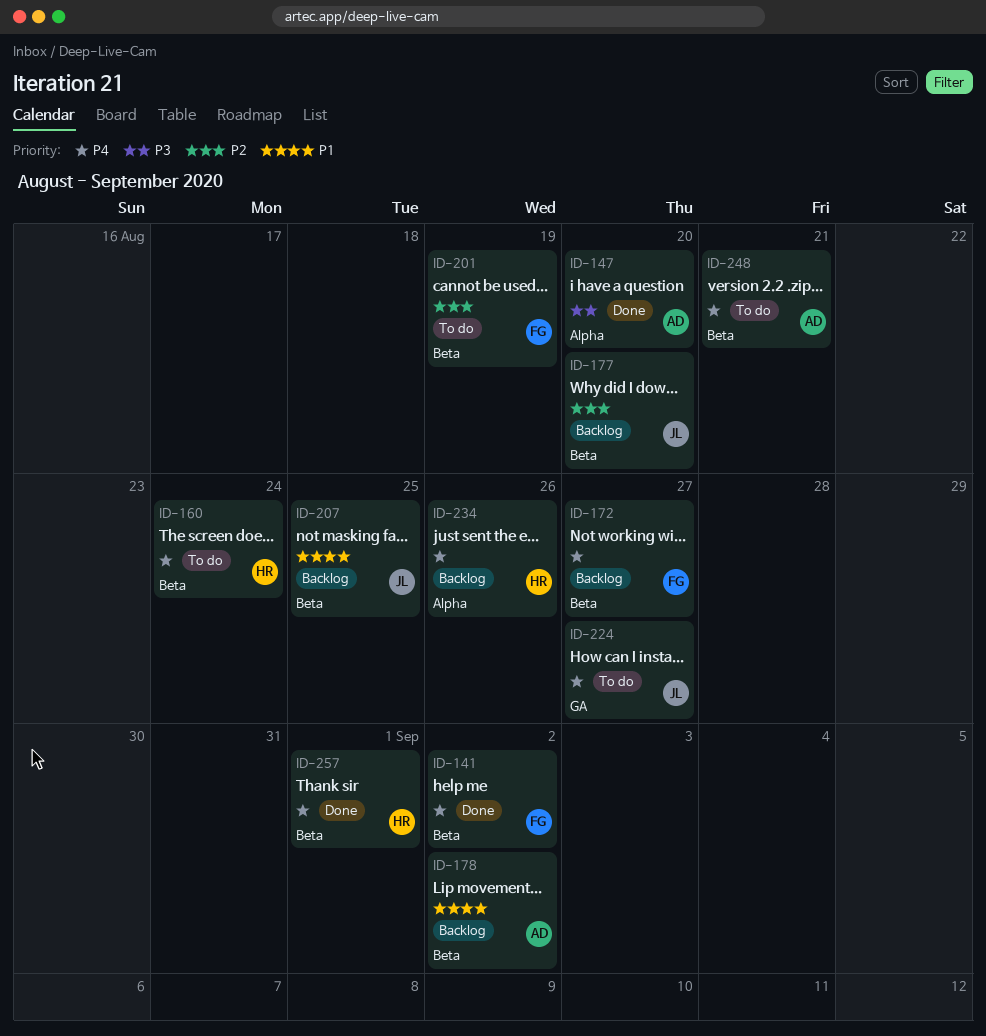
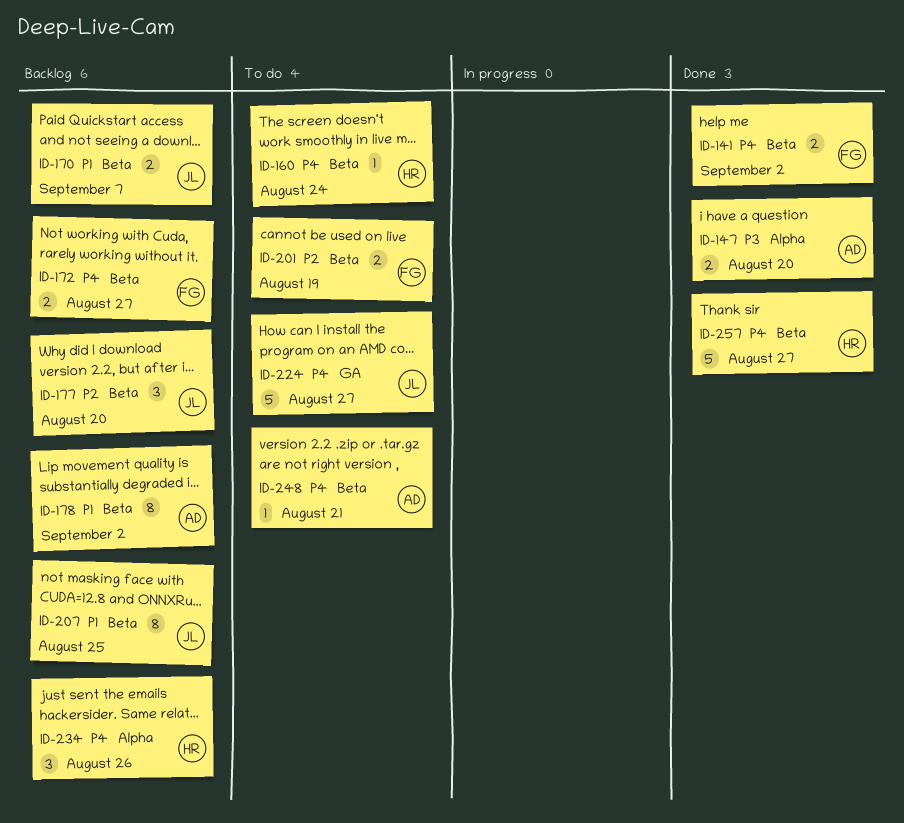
ID-170: none -> present
ID-257, due: Sep 1 -> Aug 27

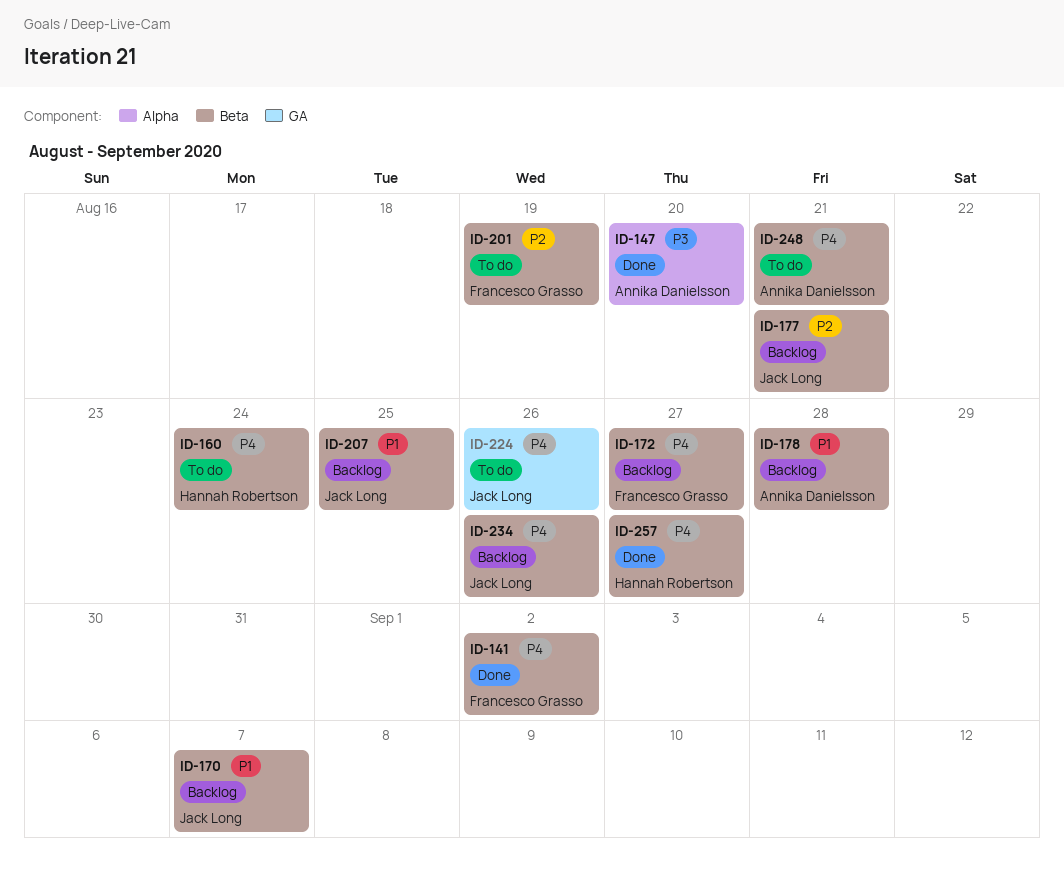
ID-177, due: Aug 20 -> Aug 21
ID-178, due: Sep 2 -> Aug 28
ID-224, due: Aug 27 -> Aug 26
ID-234, owner: Hannah Robertson -> Jack Long
ID-234, label: Alpha -> Beta

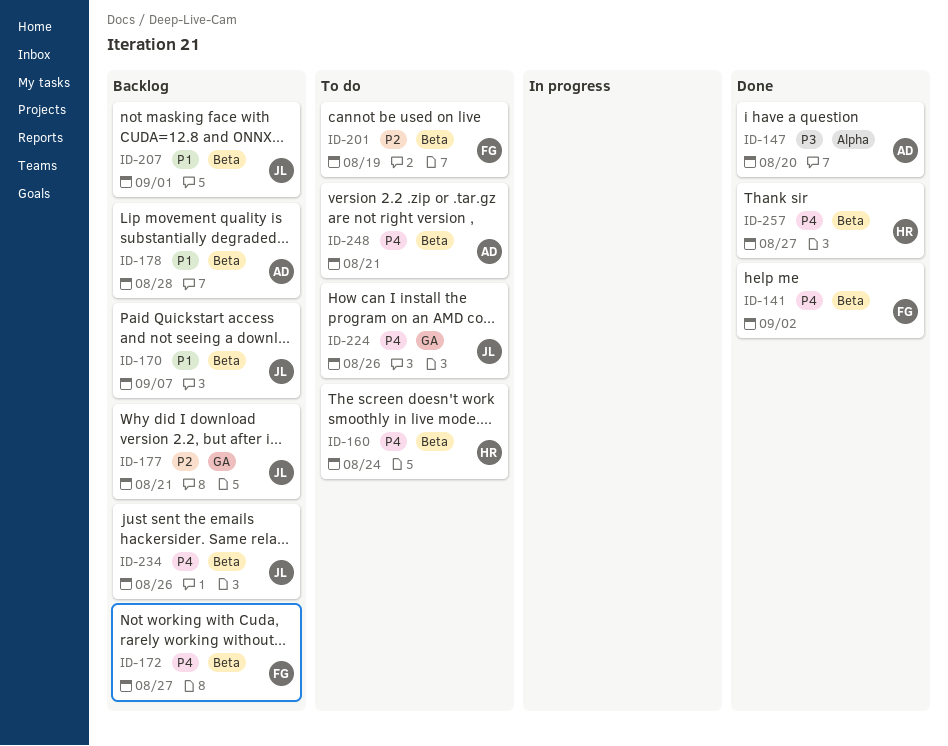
ID-177, label: Beta -> GA
ID-207, due: Aug 25 -> Sep 1

